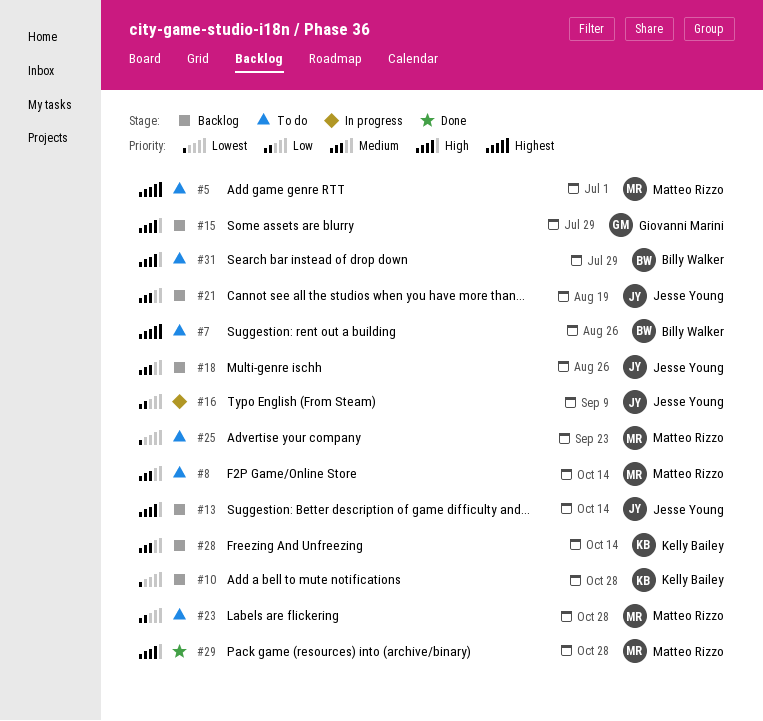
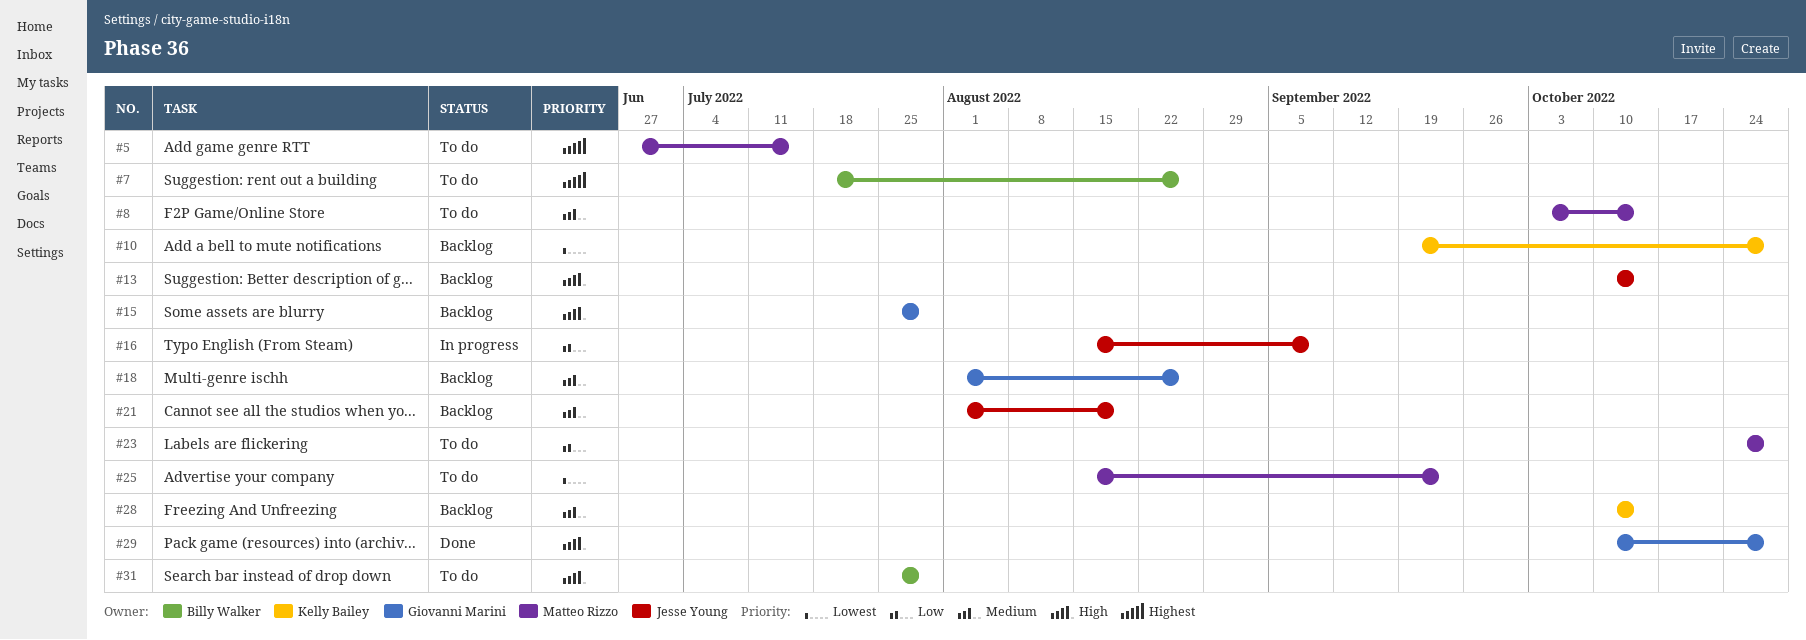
#5, due: Jul 1 -> Jul 15
#18, owner: Jesse Young -> Giovanni Marini
#29, owner: Matteo Rizzo -> Giovanni Marini

